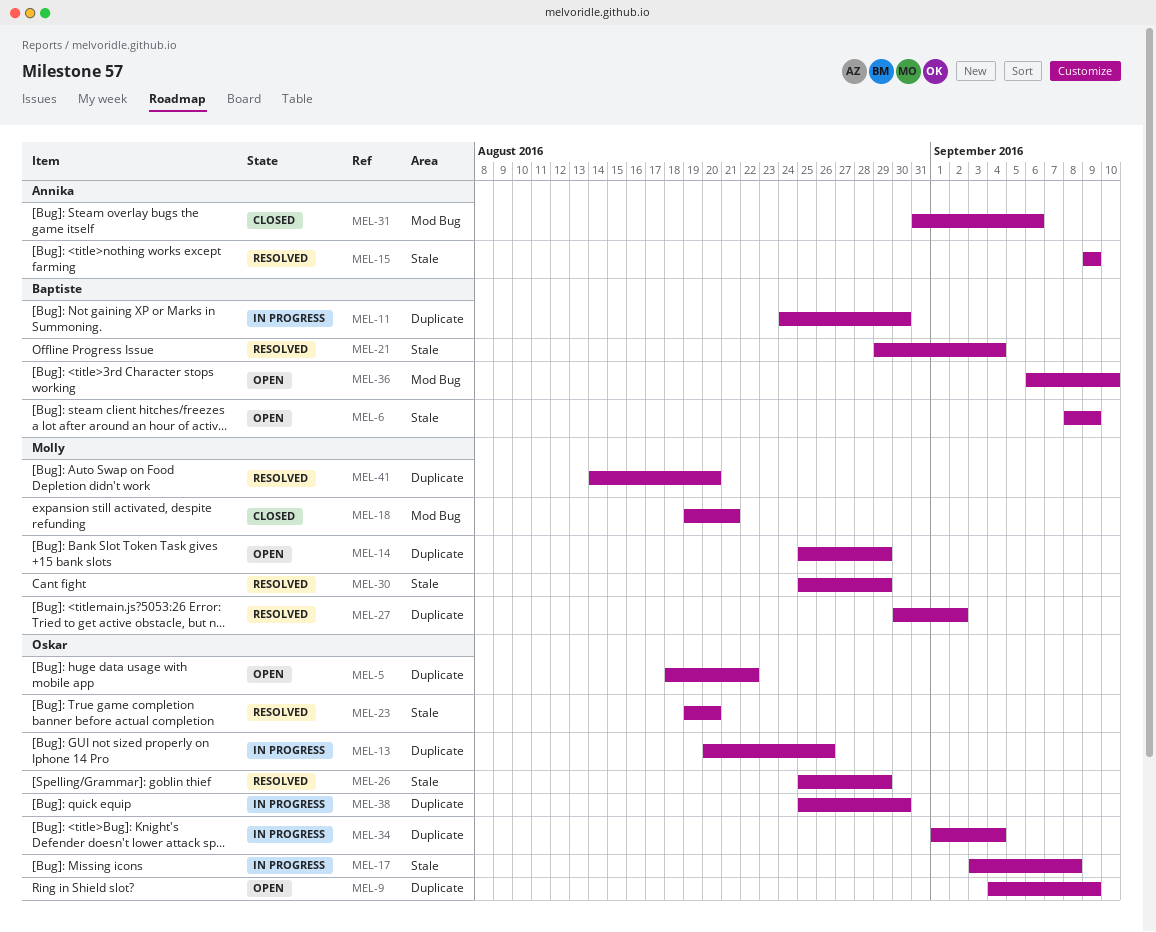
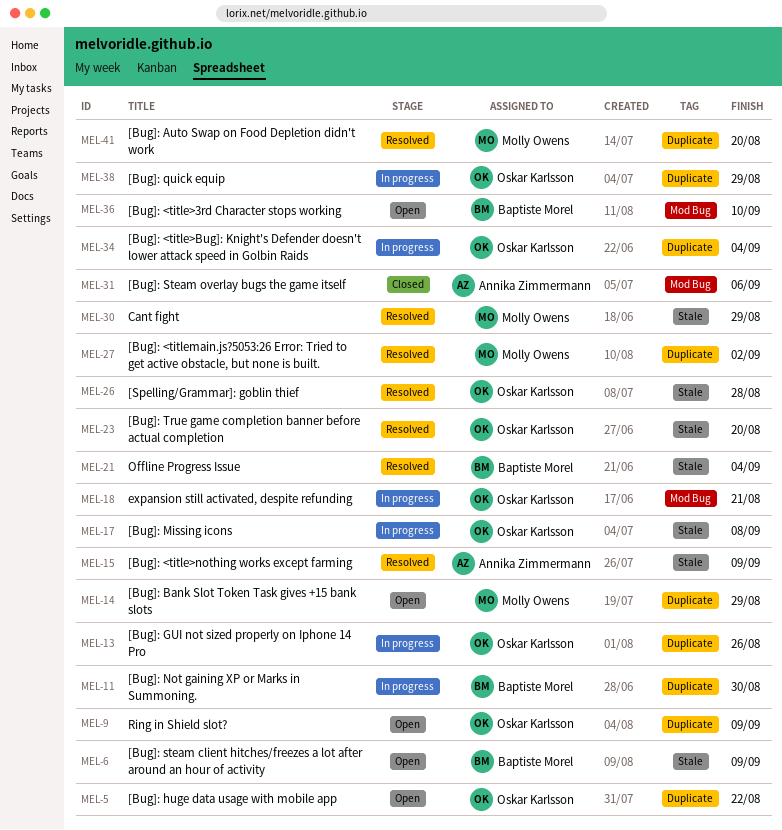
MEL-18, status: Closed -> In progress
MEL-18, owner: Molly Owens -> Oskar Karlsson
MEL-26, due: Aug 29 -> Aug 28
MEL-38, due: Aug 30 -> Aug 29

